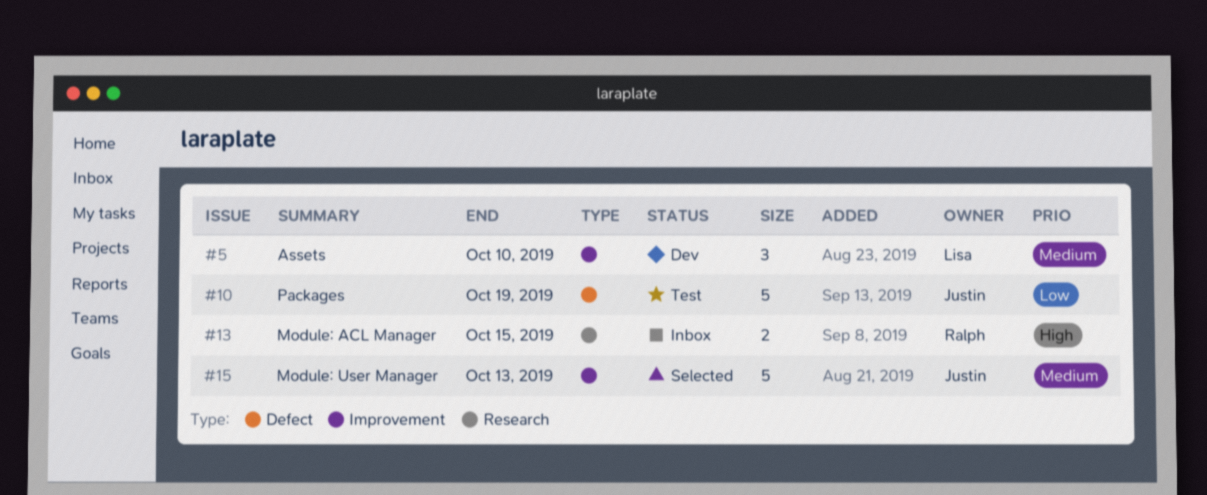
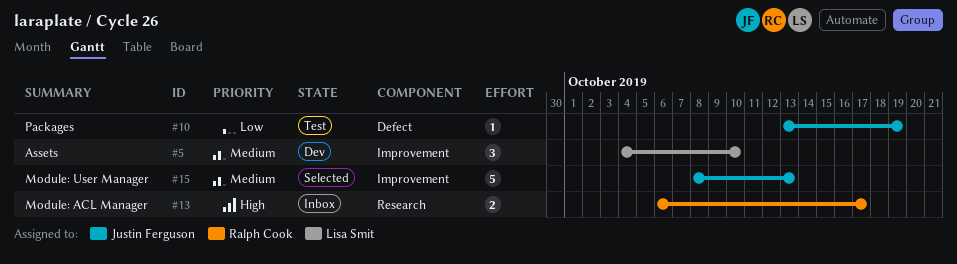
#10, estimate: 5 -> 1
#13, due: Oct 15 -> Oct 17

